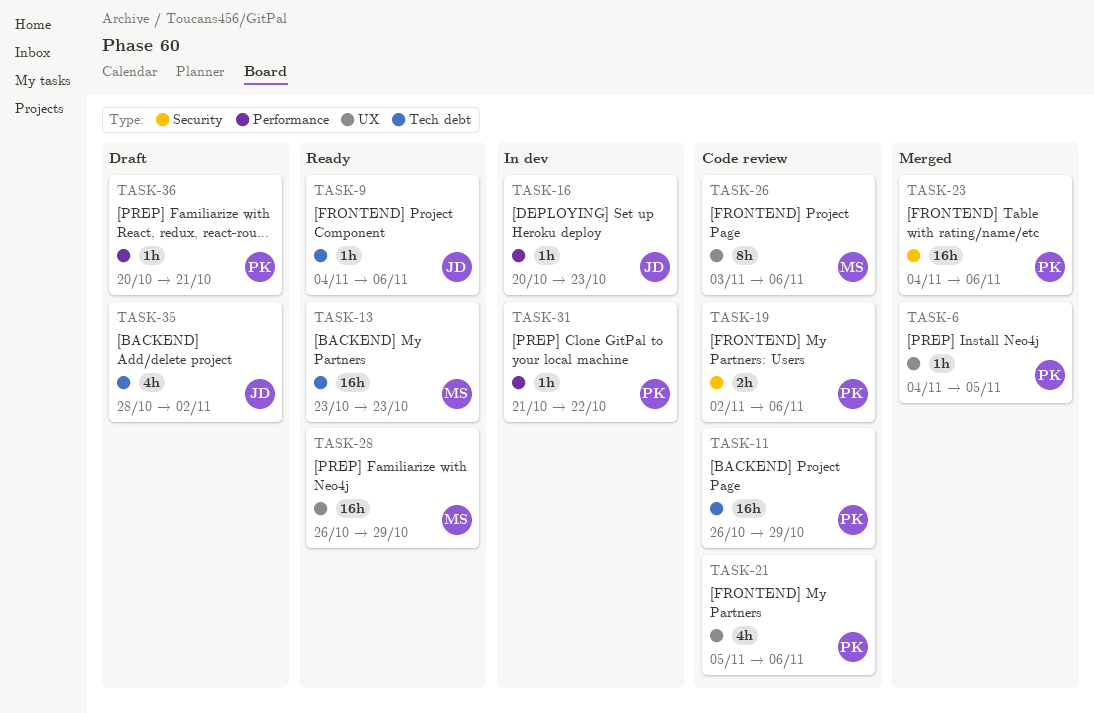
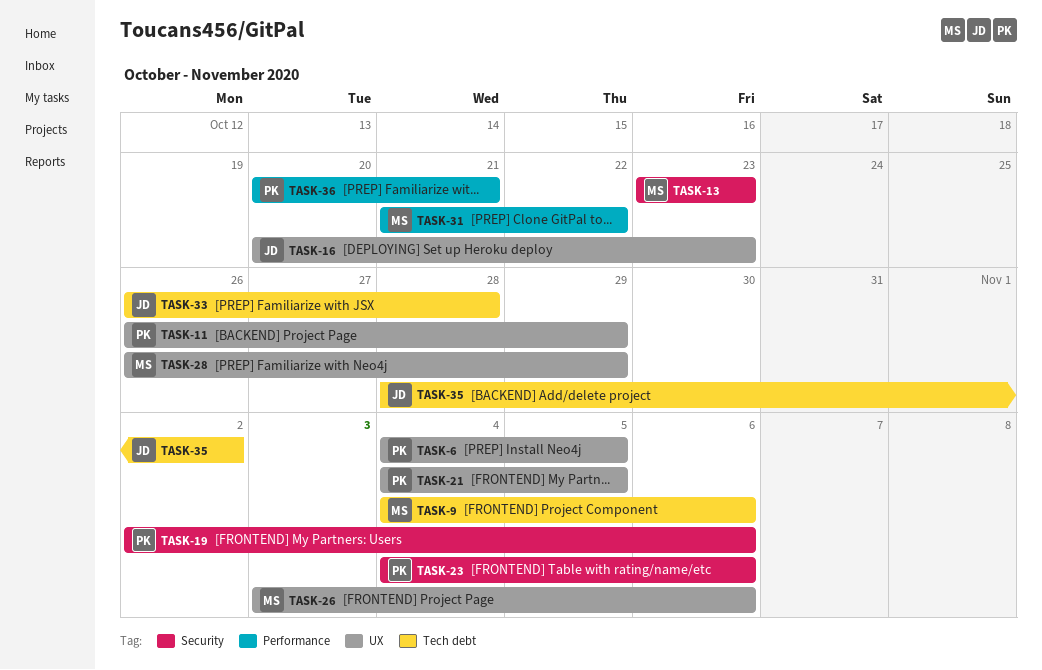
TASK-9, owner: JD -> MS
TASK-11, label: Tech debt -> UX
TASK-13, label: Tech debt -> Security
TASK-16, label: Performance -> UX
TASK-21, start: Nov 5 -> Nov 4
TASK-21, due: Nov 6 -> Nov 5
TASK-31, owner: PK -> MS
TASK-33: none -> present

